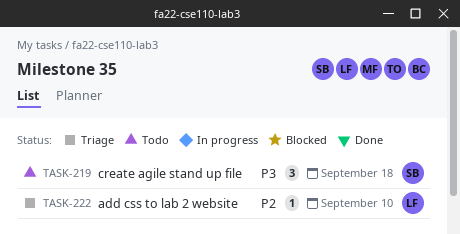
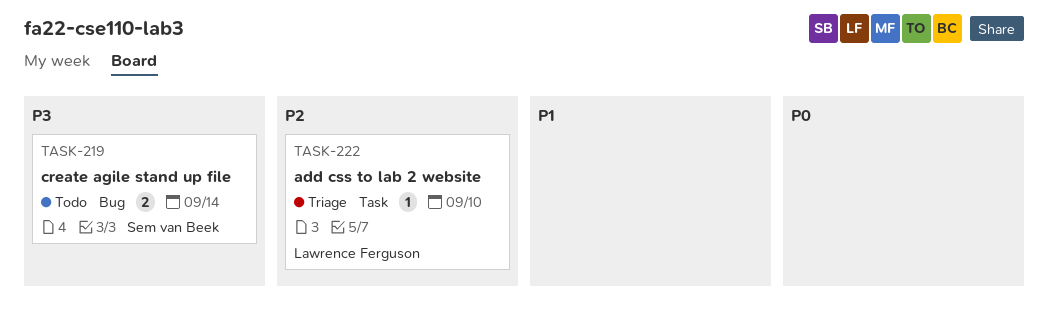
TASK-219, estimate: 3 -> 2
TASK-219, due: Sep 18 -> Sep 14

